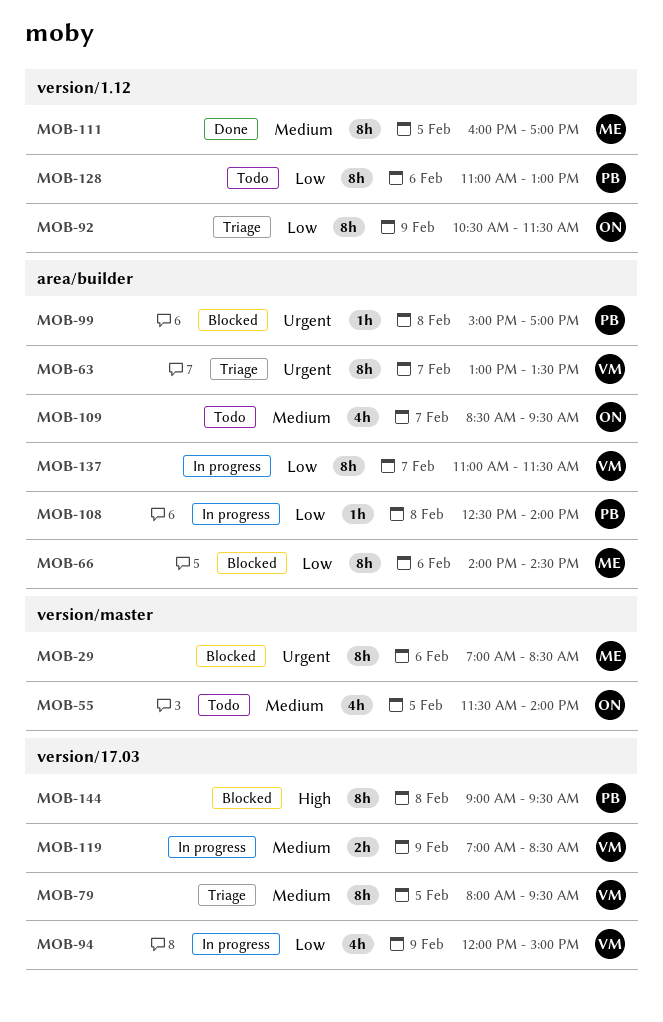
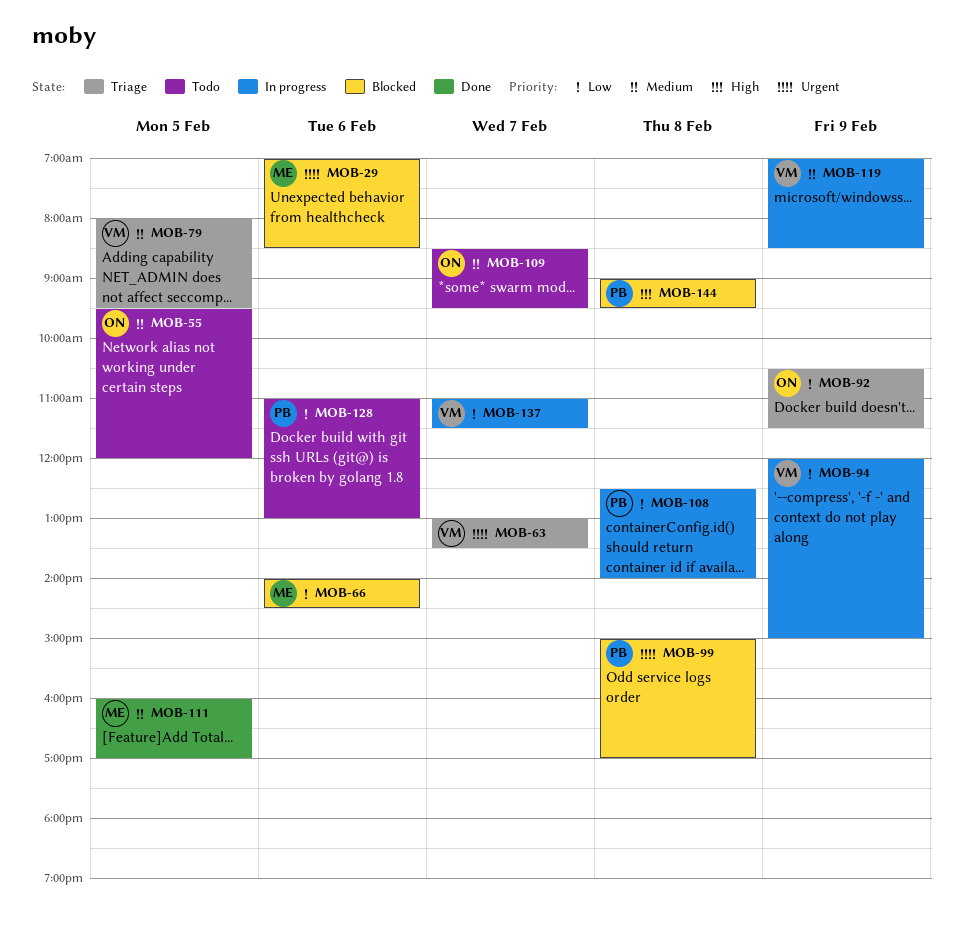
MOB-55, begins: 11:30 -> 09:30
MOB-55, ends: 14:00 -> 12:00

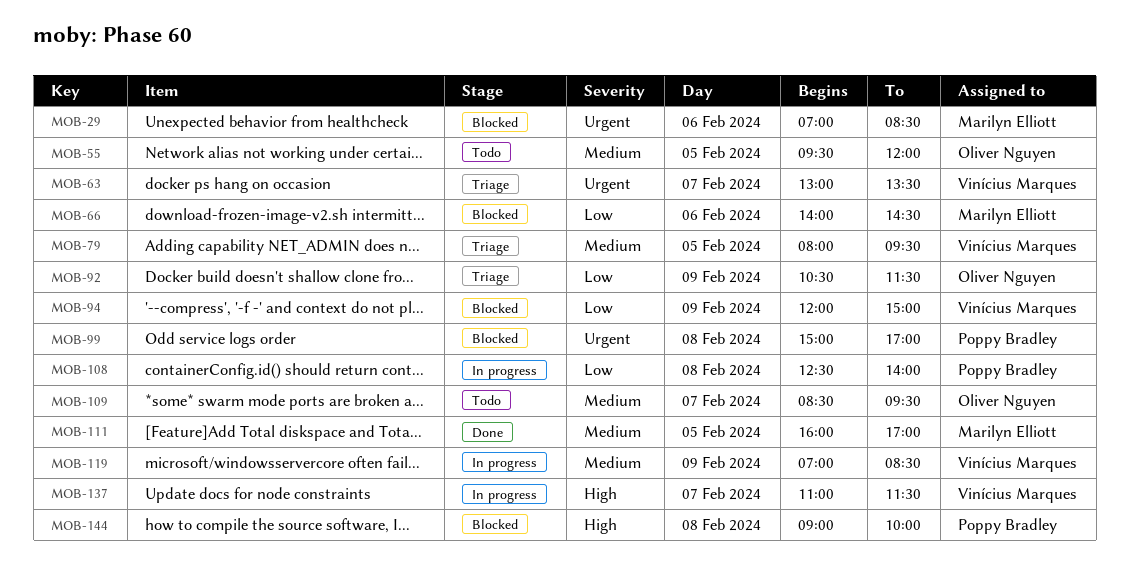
MOB-94, status: In progress -> Blocked
MOB-128: present -> none
MOB-137, priority: Low -> High
MOB-144, ends: 09:30 -> 10:00

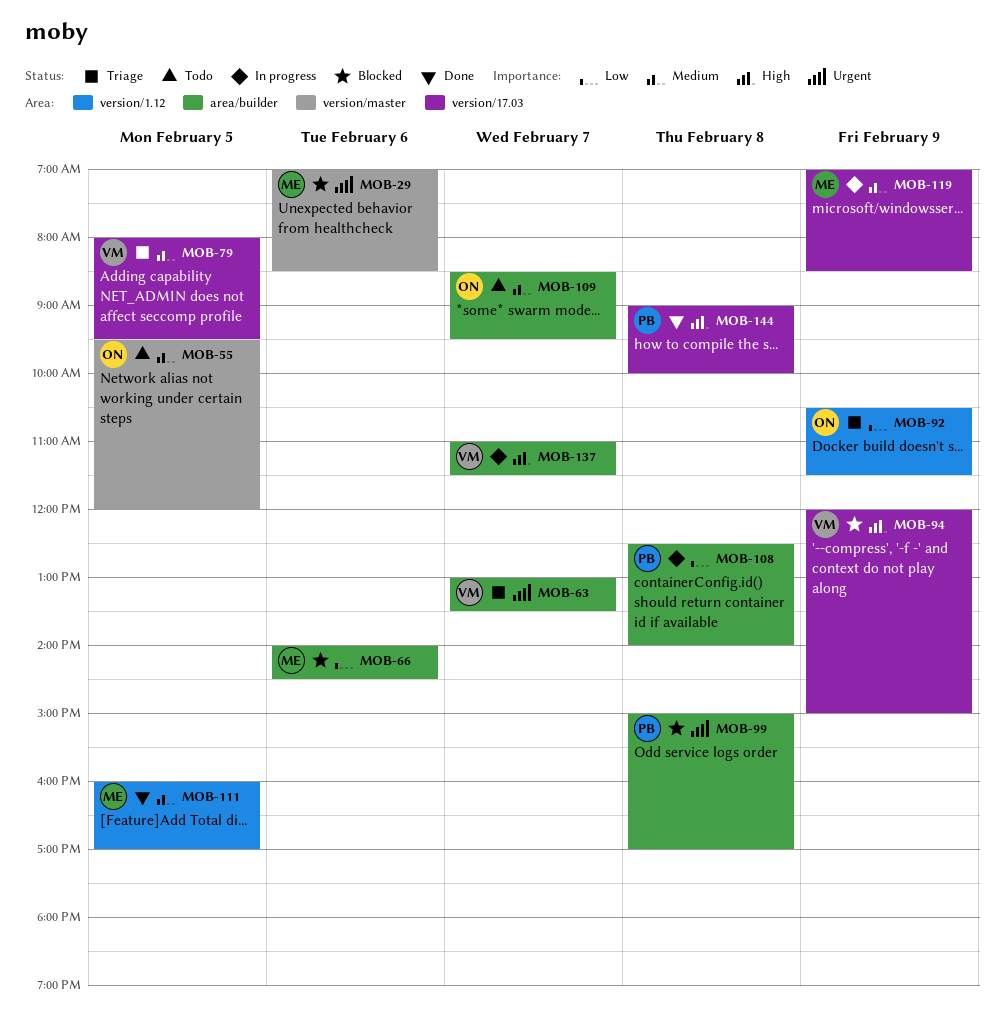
MOB-94, priority: Low -> High
MOB-119, owner: Vinícius Marques -> Marilyn Elliott
MOB-144, status: Blocked -> Done

